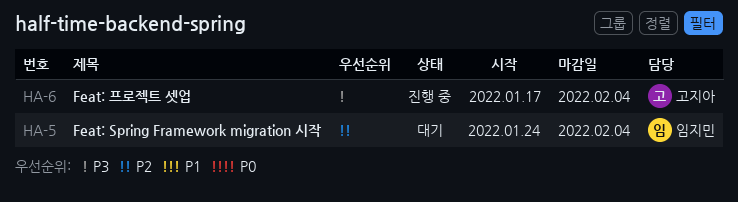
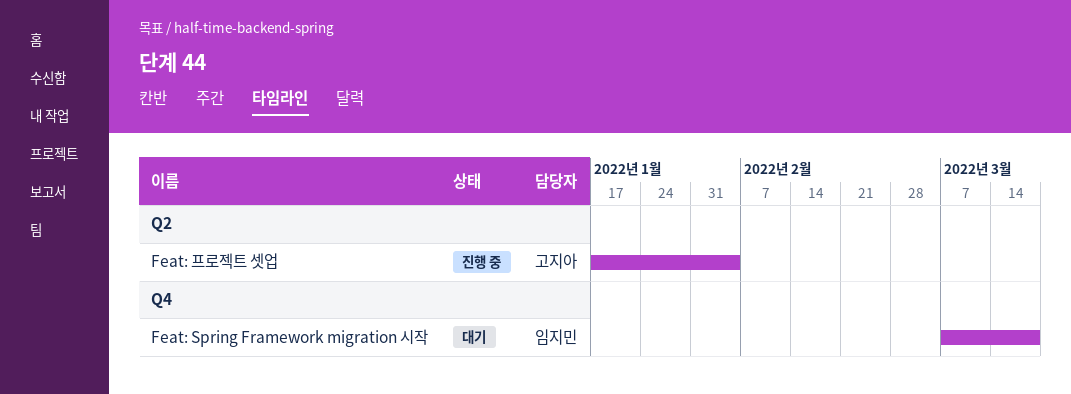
Feat: Spring Framework migration 시작, start: Jan 24 -> Mar 7
Feat: Spring Framework migration 시작, due: Feb 4 -> Mar 18

